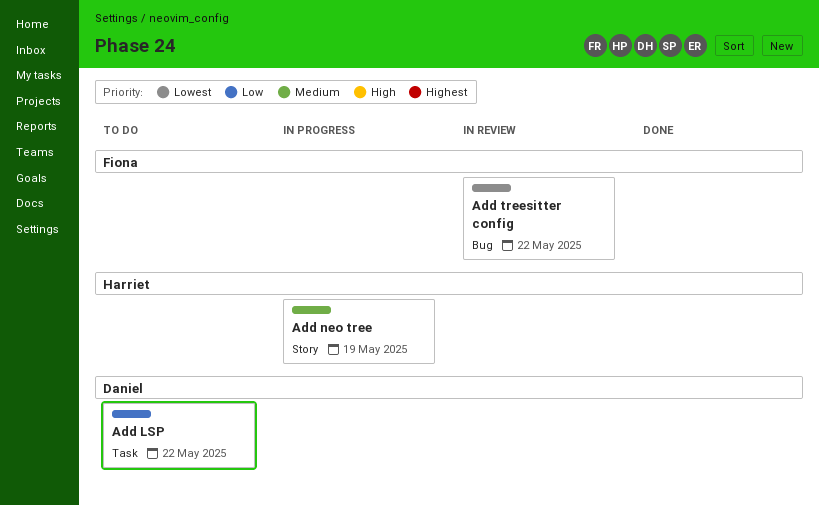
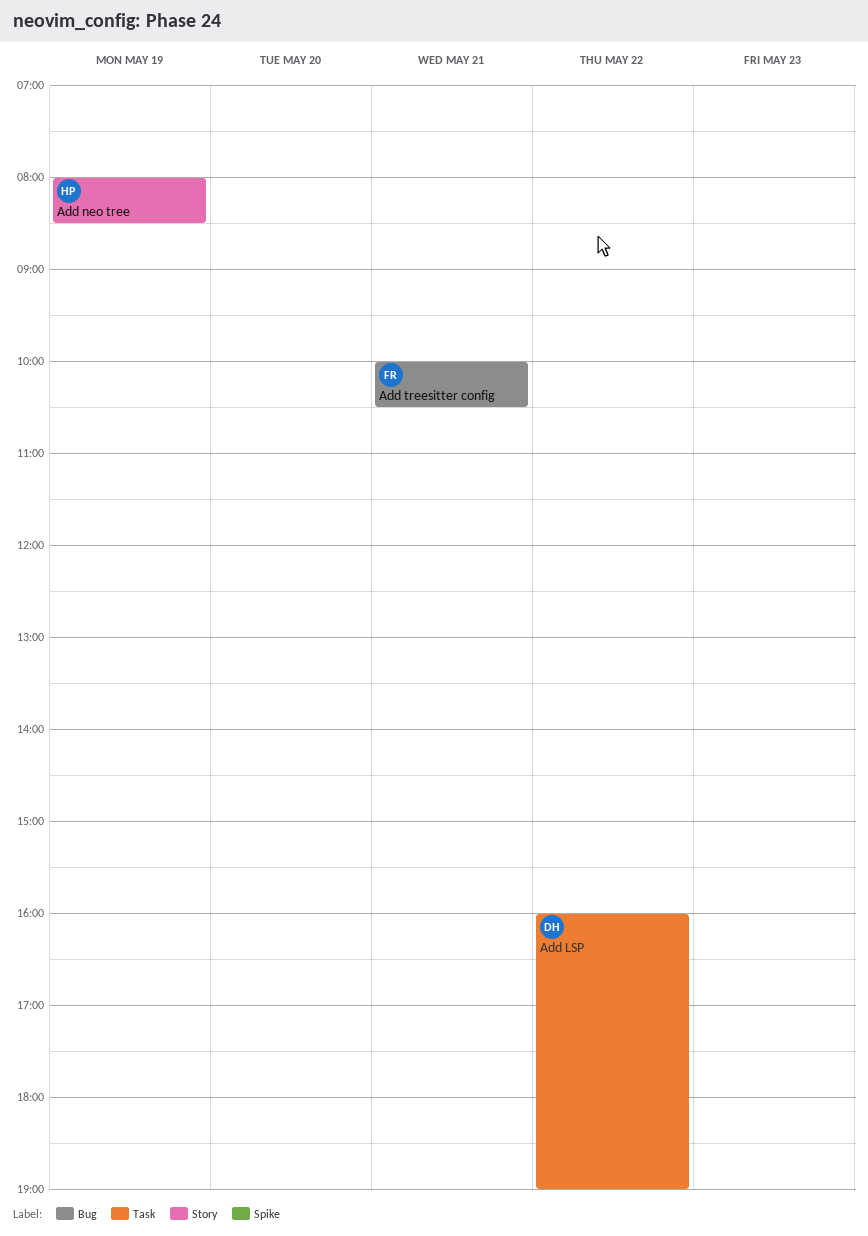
Add treesitter config, day: May 22 -> May 21

